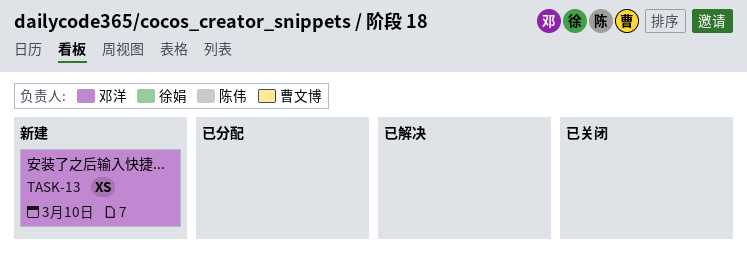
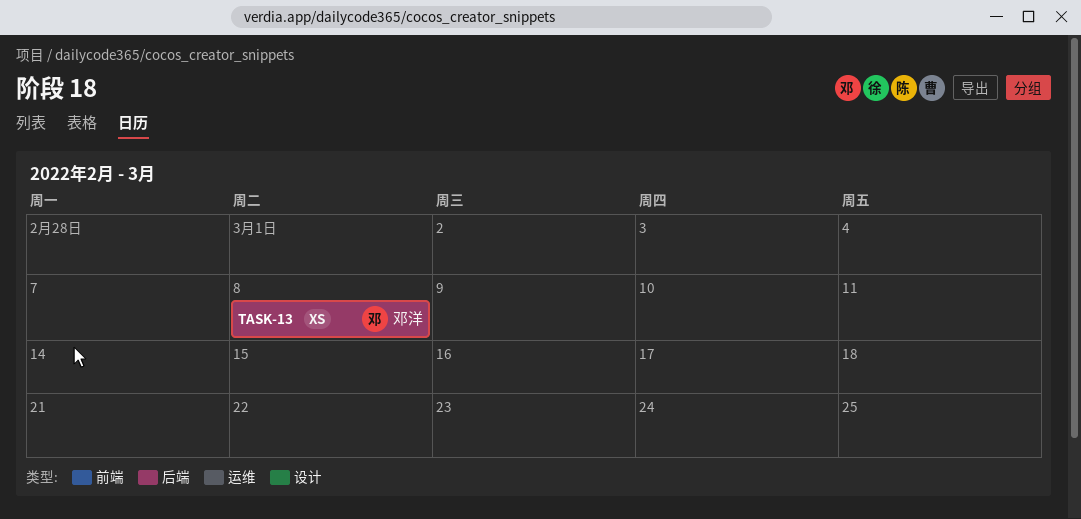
TASK-13, due: Mar 10 -> Mar 8

